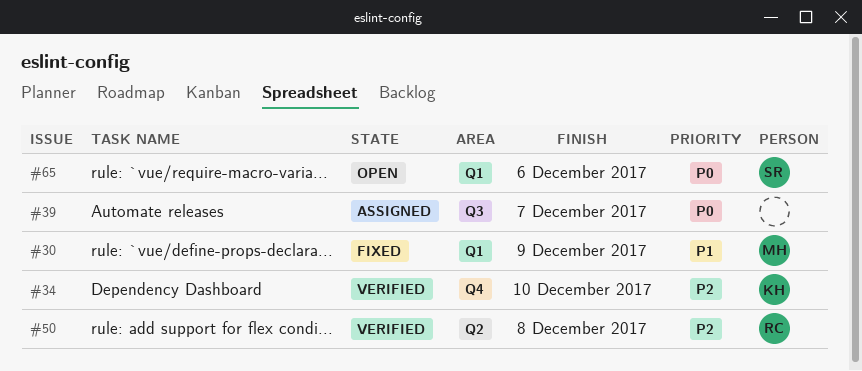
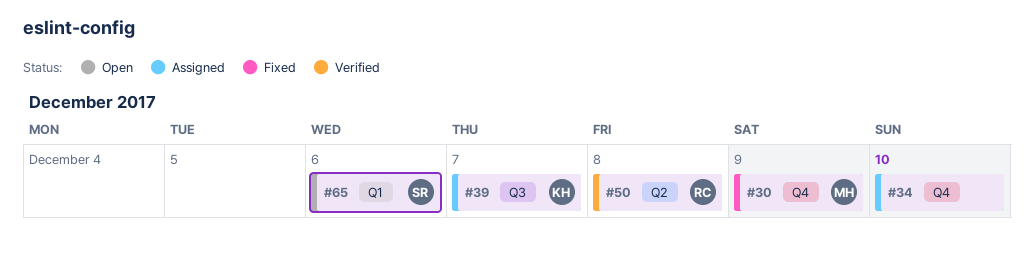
#30, label: Q1 -> Q4
#34, status: Verified -> Assigned
#34, owner: KH -> none
#39, owner: none -> KH

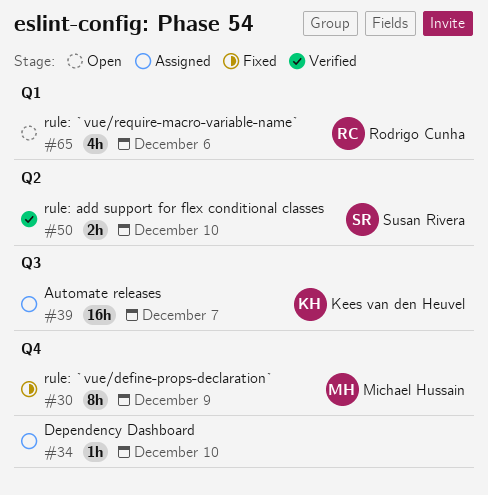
#50, owner: Rodrigo Cunha -> Susan Rivera
#50, due: Dec 8 -> Dec 10
#65, owner: Susan Rivera -> Rodrigo Cunha

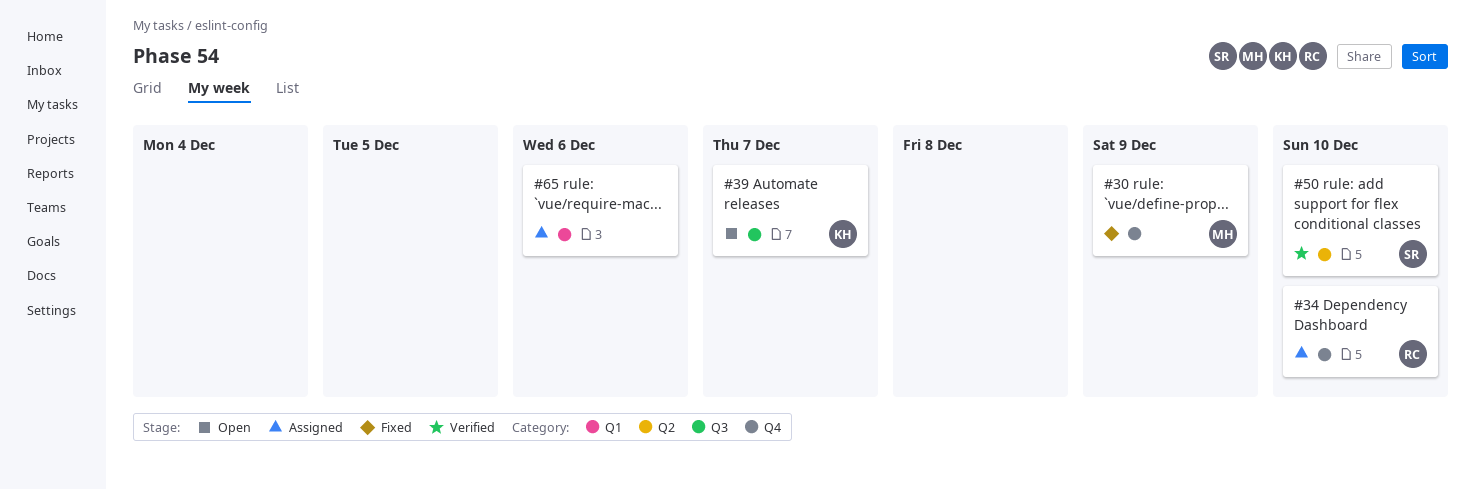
#34, owner: none -> Rodrigo Cunha
#39, status: Assigned -> Open
#65, status: Open -> Assigned
#65, owner: Rodrigo Cunha -> none

